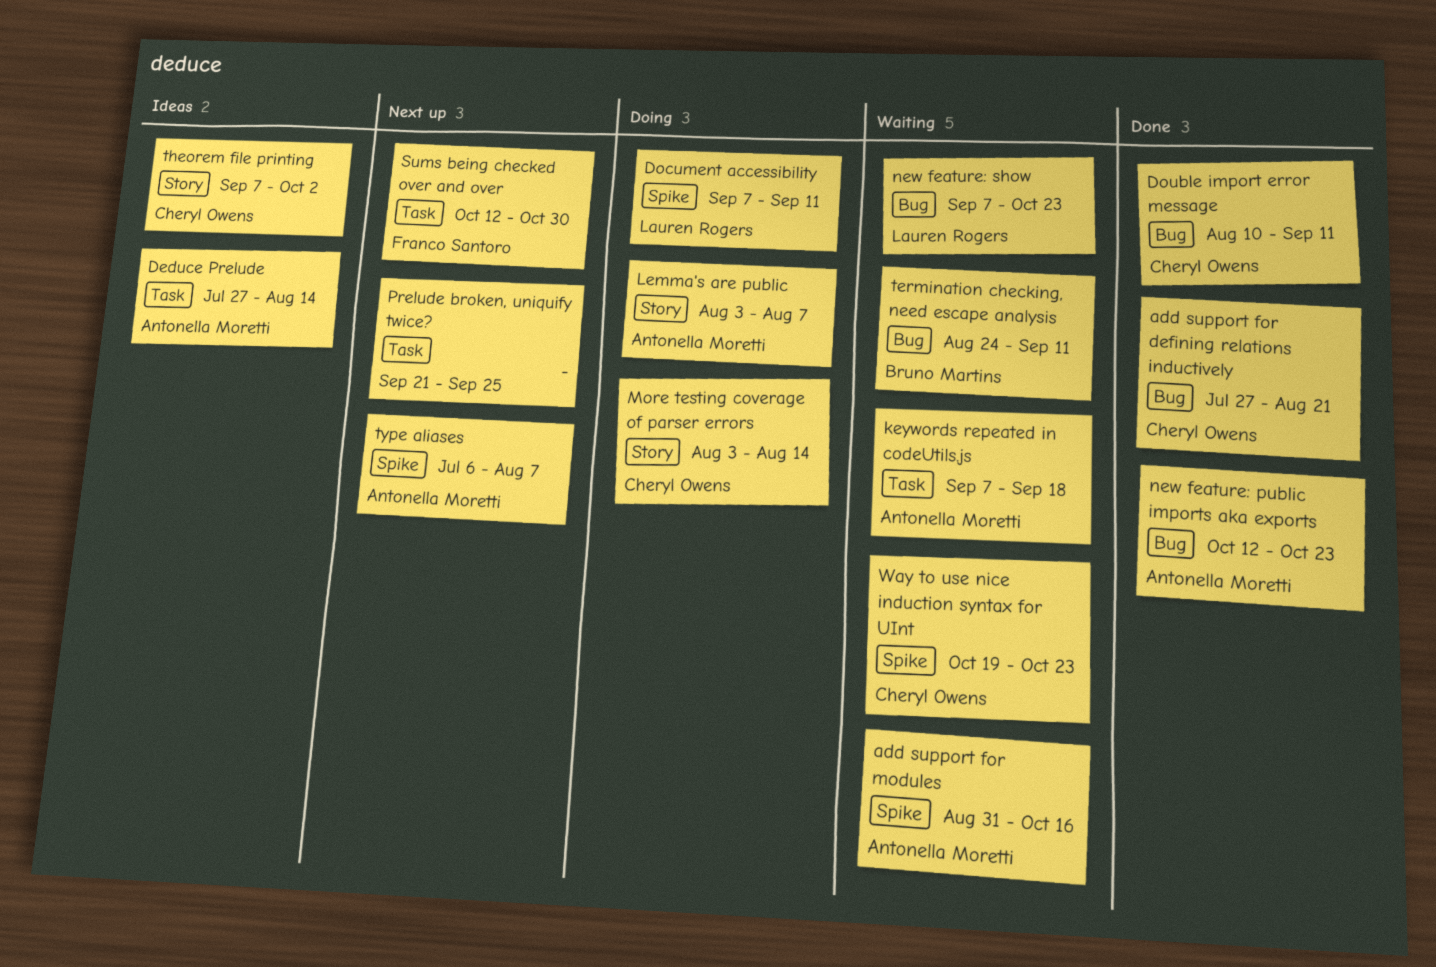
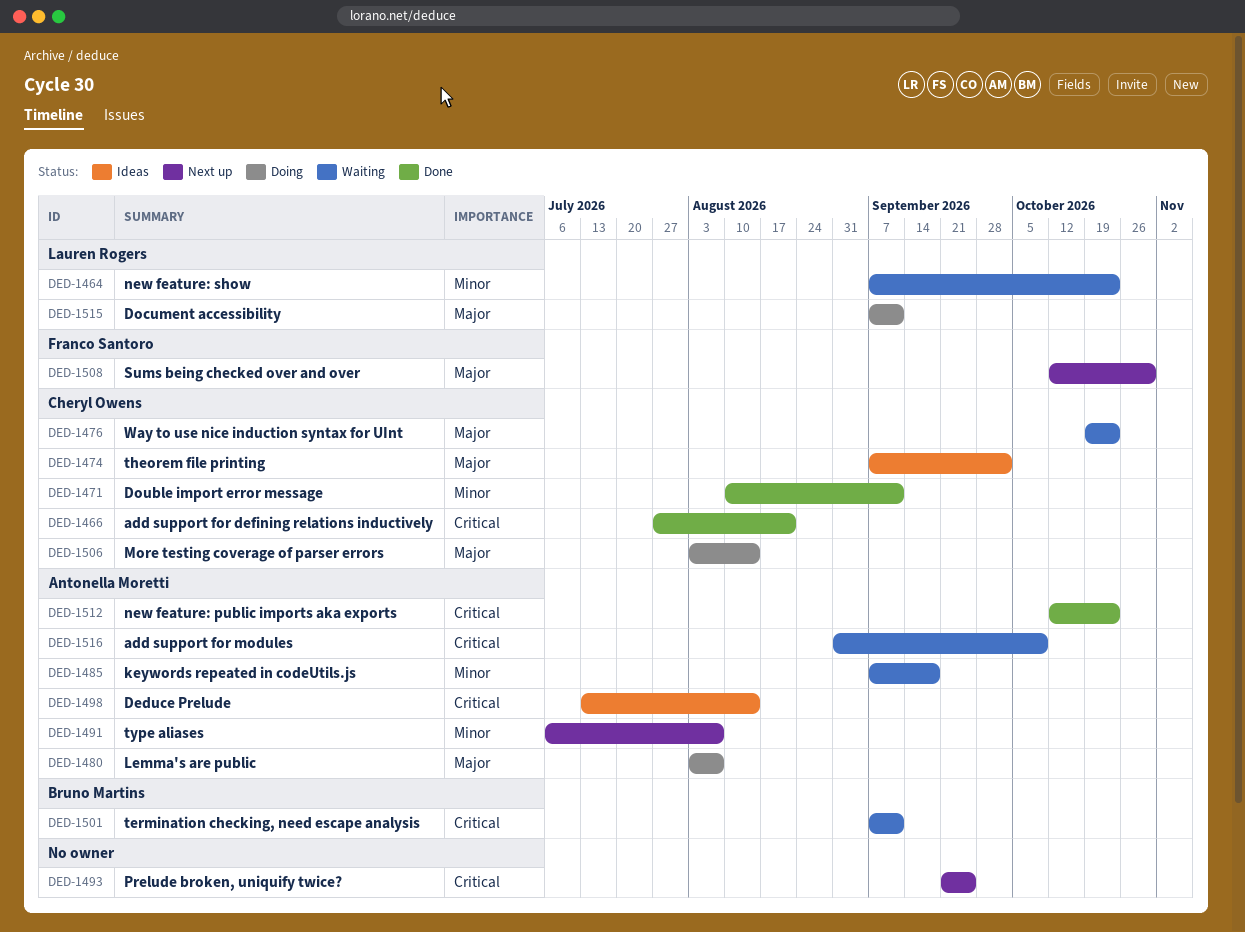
add support for modules, due: Oct 16 -> Oct 9
Deduce Prelude, start: Jul 27 -> Jul 13
termination checking, need escape analysis, start: Aug 24 -> Sep 7

